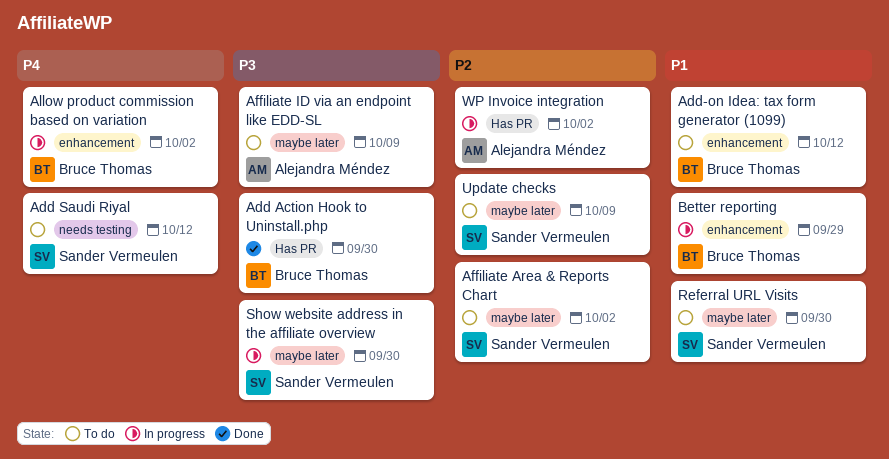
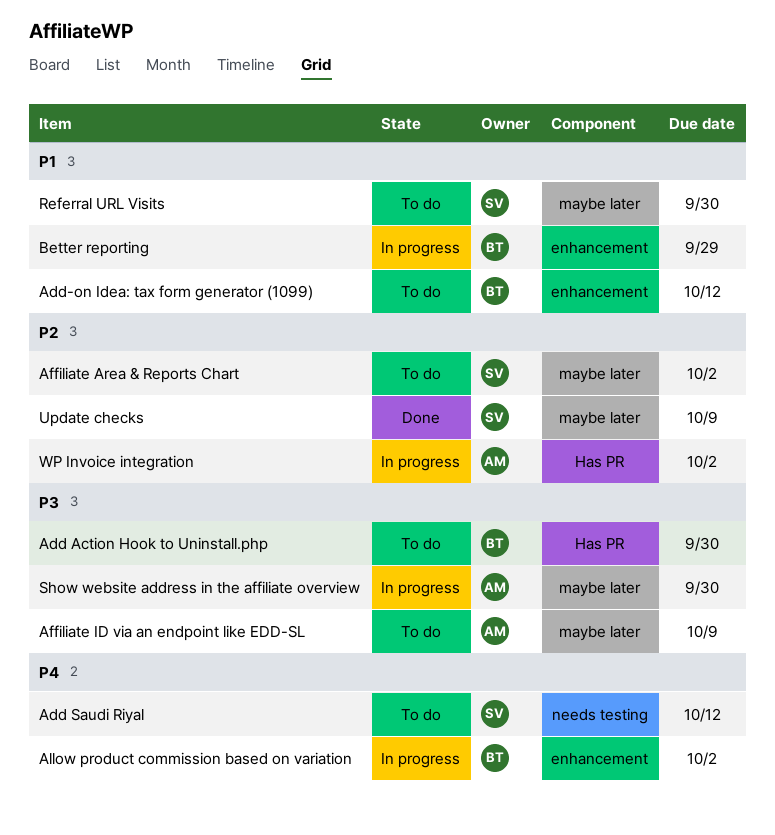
Add Action Hook to Uninstall.php, status: Done -> To do
Show website address in the affiliate overview, owner: Sander Vermeulen -> Alejandra Méndez
Update checks, status: To do -> Done

